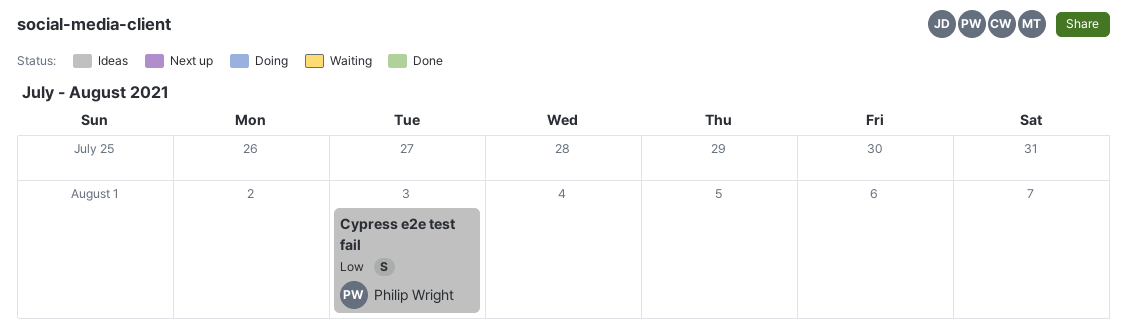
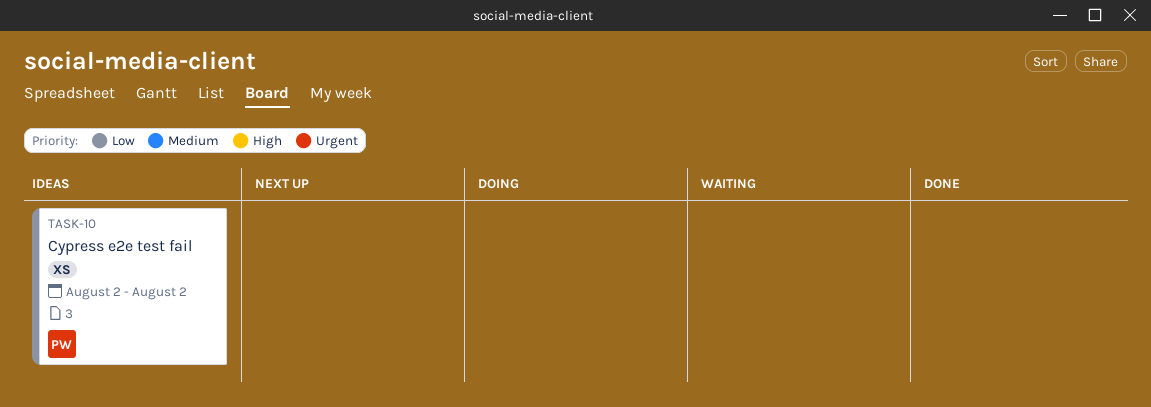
Cypress e2e test fail, estimate: S -> XS
Cypress e2e test fail, due: Aug 3 -> Aug 2

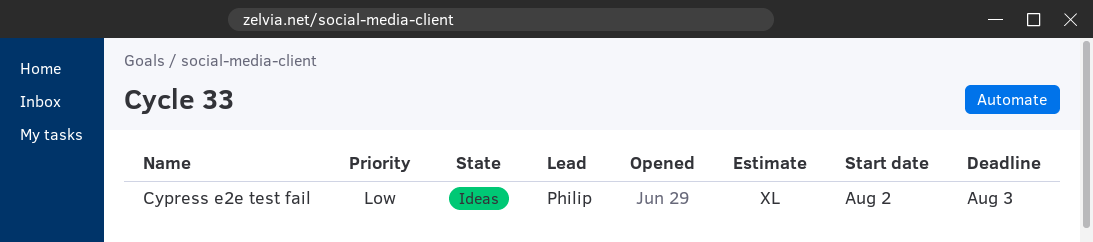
Cypress e2e test fail, estimate: XS -> XL
Cypress e2e test fail, due: Aug 2 -> Aug 3

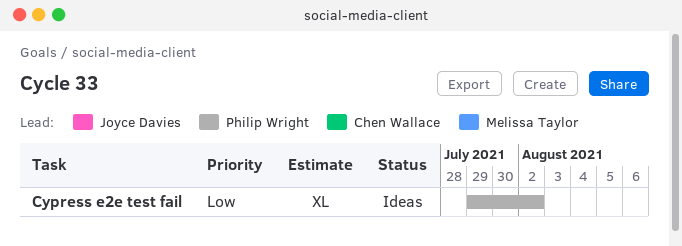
Cypress e2e test fail, start: Aug 2 -> Jul 29
Cypress e2e test fail, due: Aug 3 -> Aug 2

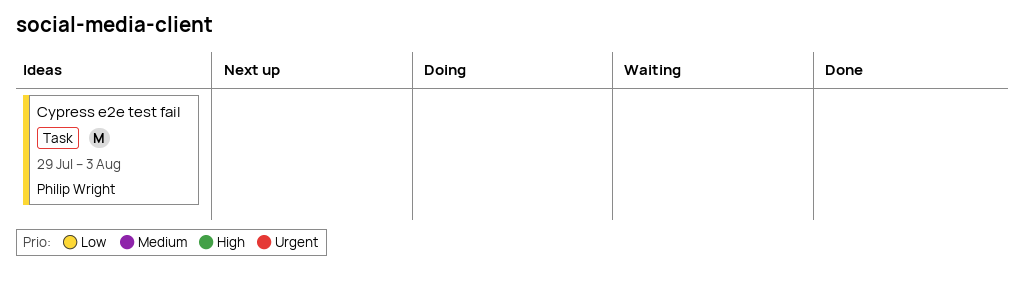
Cypress e2e test fail, estimate: XL -> M
Cypress e2e test fail, due: Aug 2 -> Aug 3

